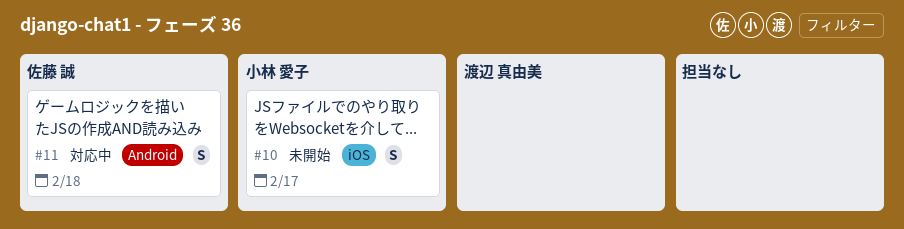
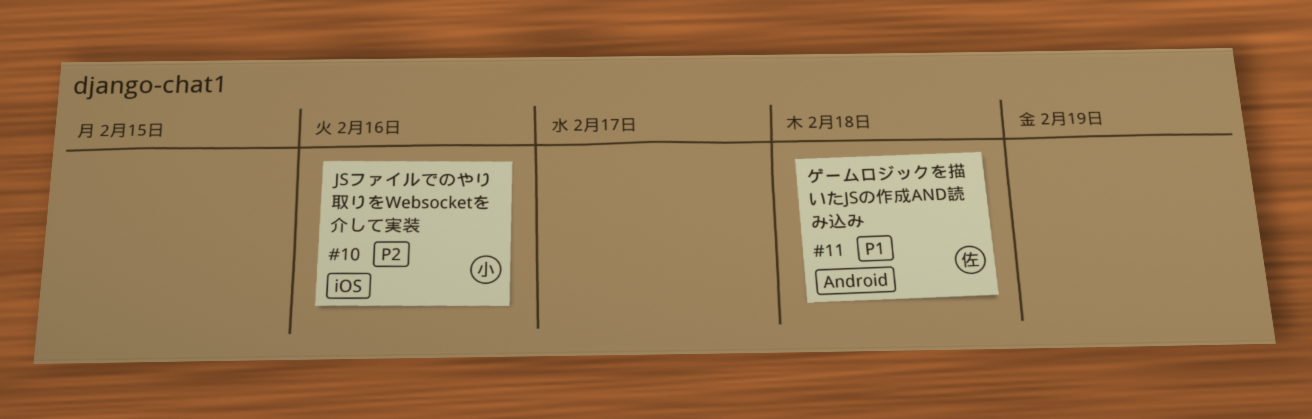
#10, due: Feb 17 -> Feb 16

